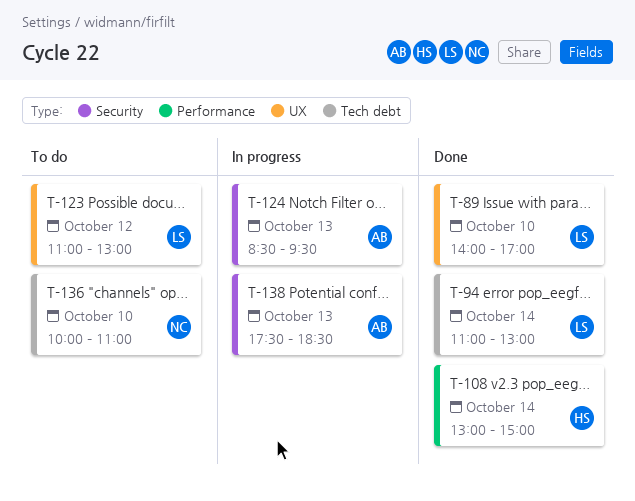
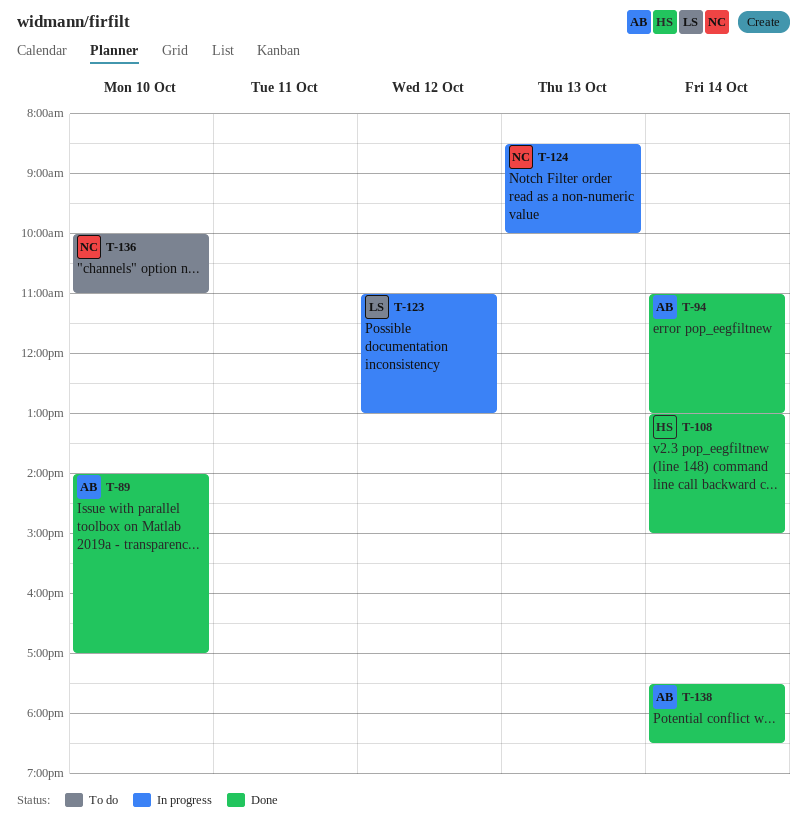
T-89, owner: LS -> AB
T-94, owner: LS -> AB
T-123, status: To do -> In progress
T-124, owner: AB -> NC
T-124, ends: 09:30 -> 10:00
T-138, status: In progress -> Done
T-138, day: Oct 13 -> Oct 14

